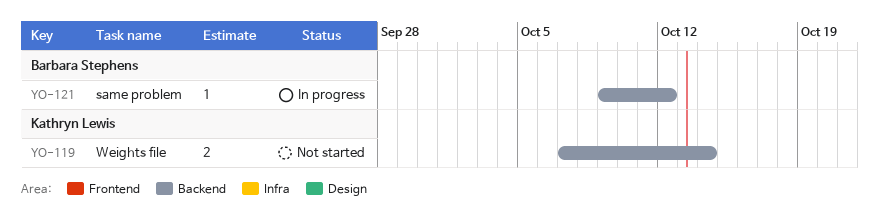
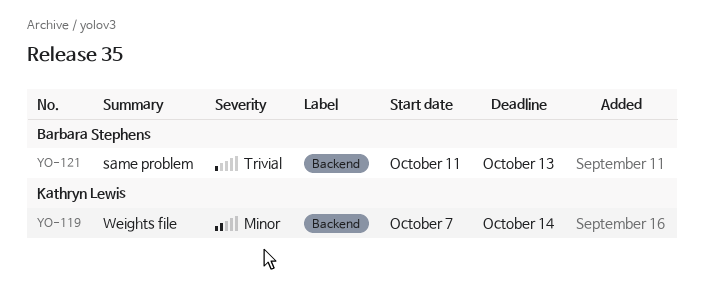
YO-121, start: Oct 9 -> Oct 11
YO-121, due: Oct 12 -> Oct 13

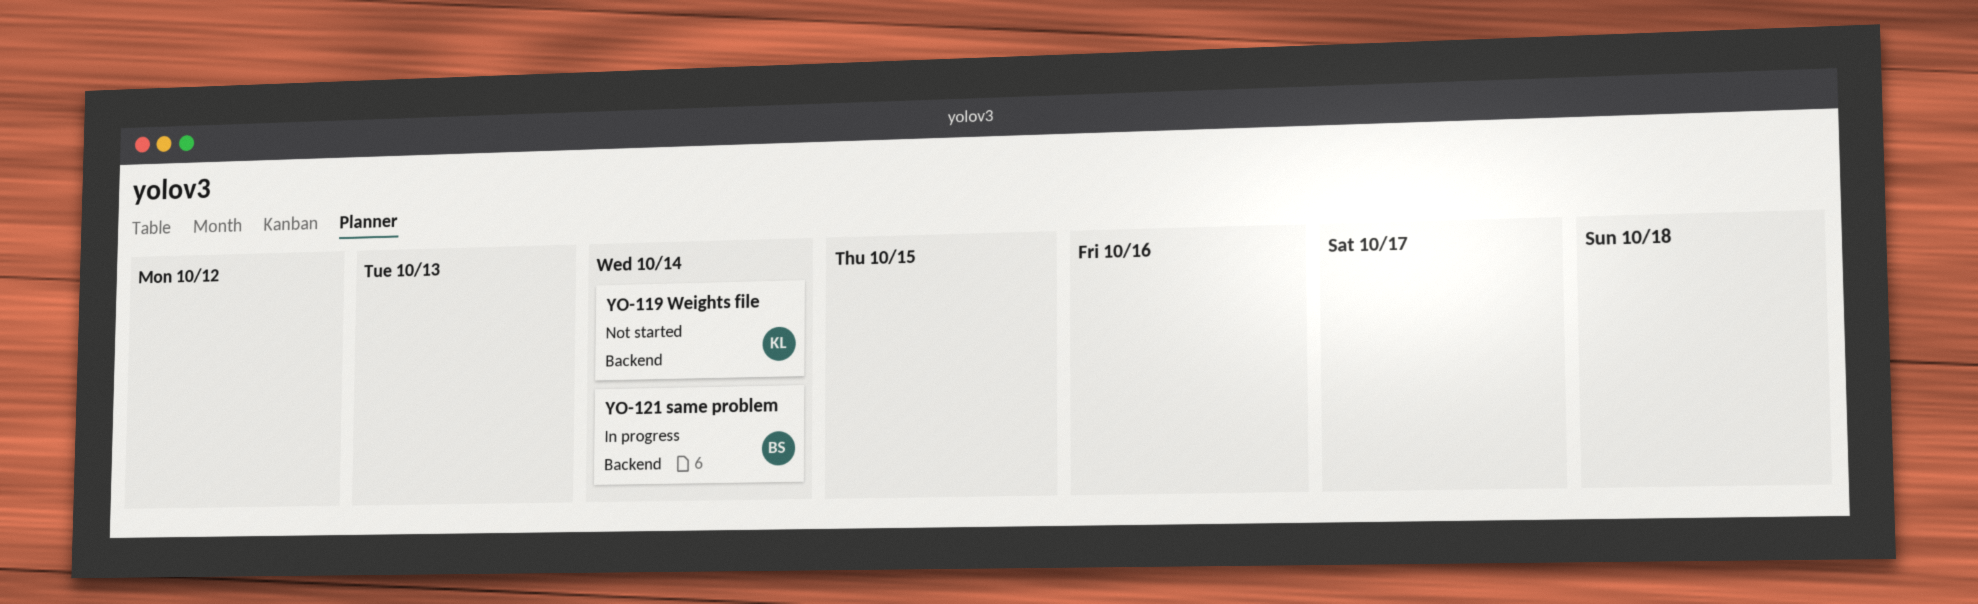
YO-121, due: Oct 13 -> Oct 14

